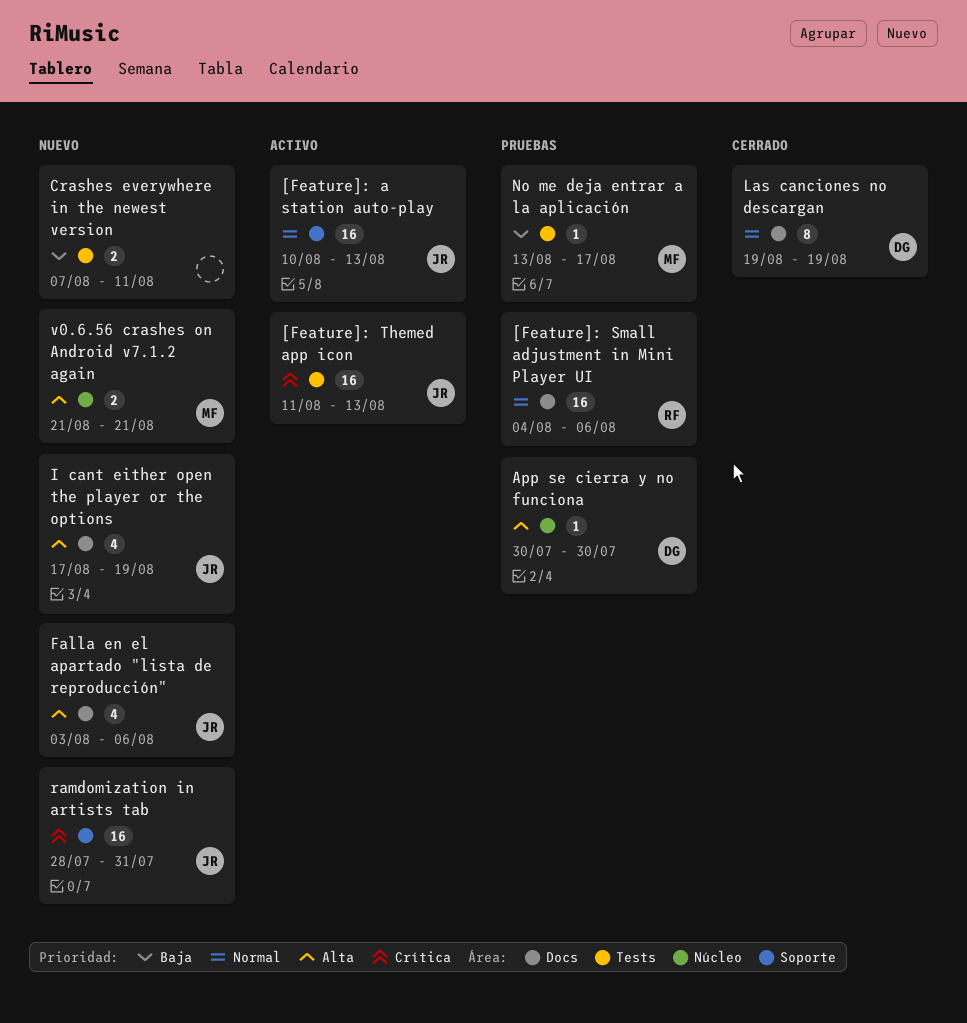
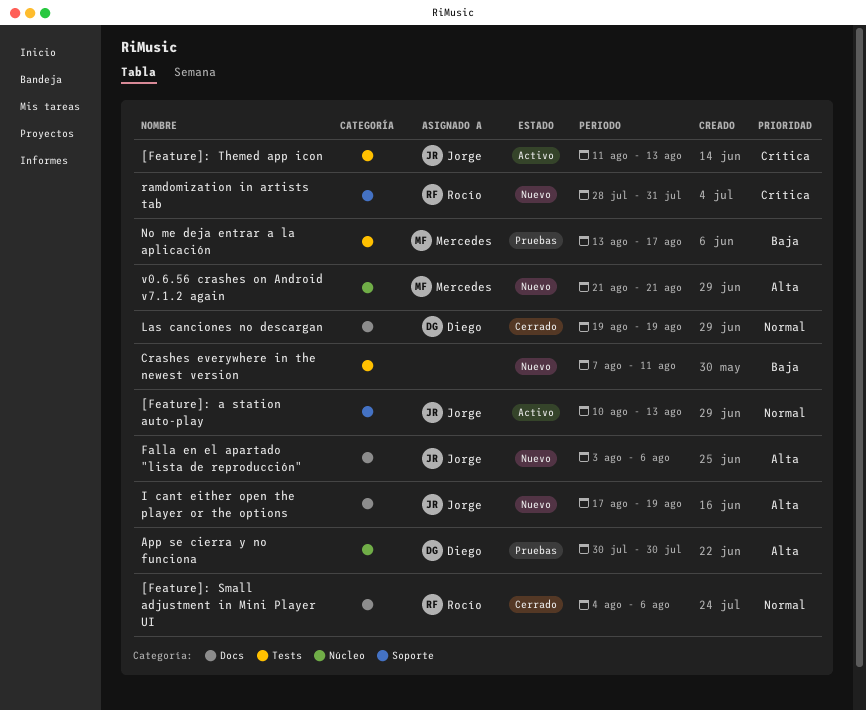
[Feature]: Small adjustment in Mini Player UI, status: Pruebas -> Cerrado
ramdomization in artists tab, owner: Jorge -> Rocío

